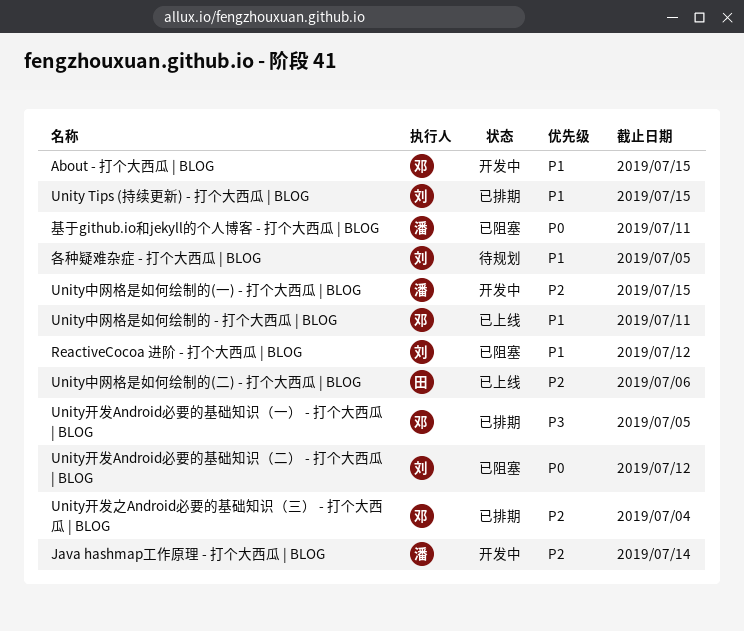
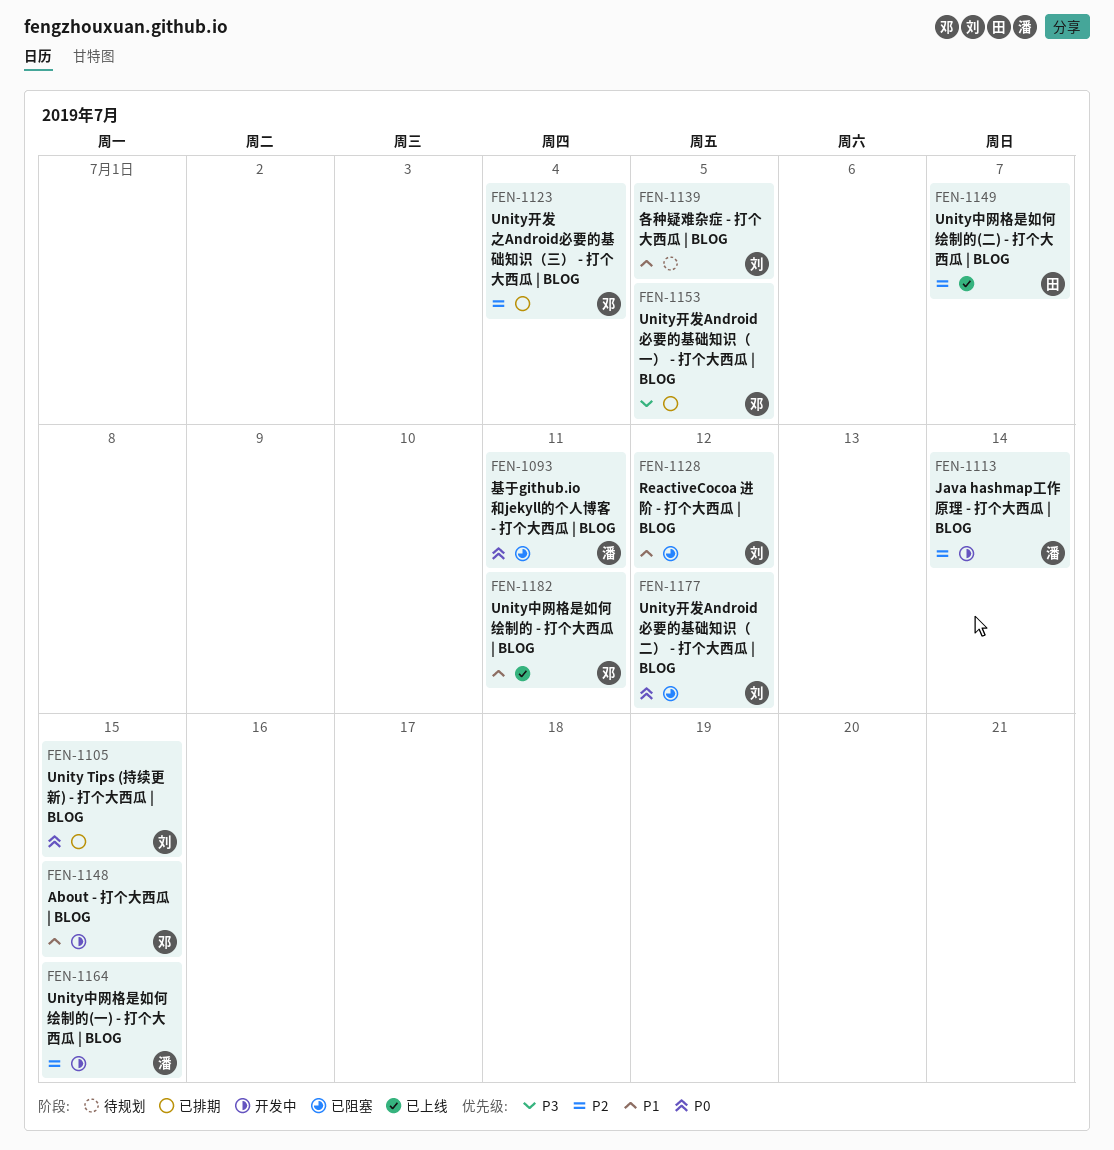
Unity Tips (持续更新) - 打个大西瓜 | BLOG, priority: P1 -> P0
Unity中网格是如何绘制的(二) - 打个大西瓜 | BLOG, due: Jul 6 -> Jul 7

